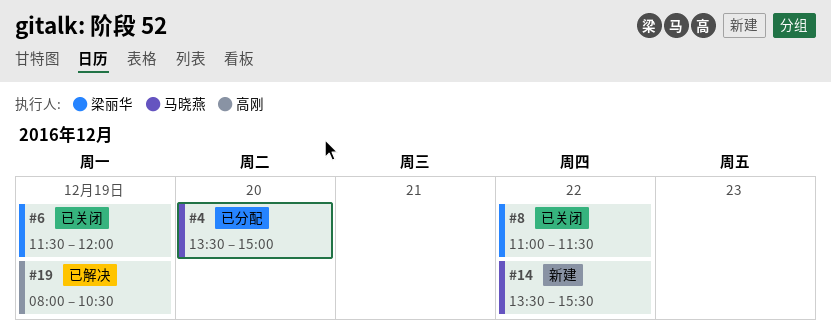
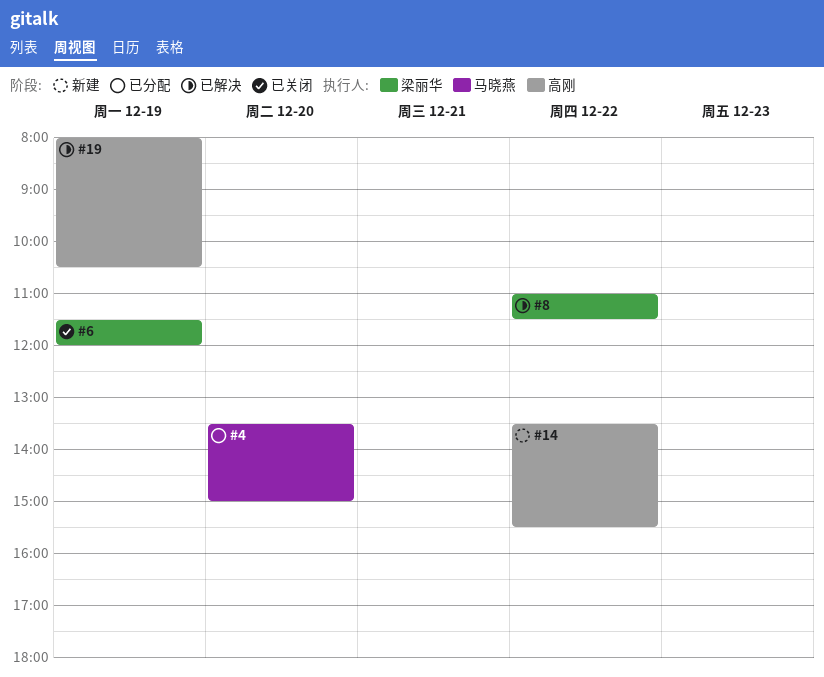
#8, status: 已关闭 -> 已解决
#14, owner: 马晓燕 -> 高刚

